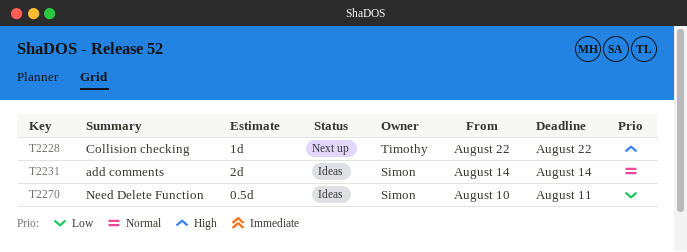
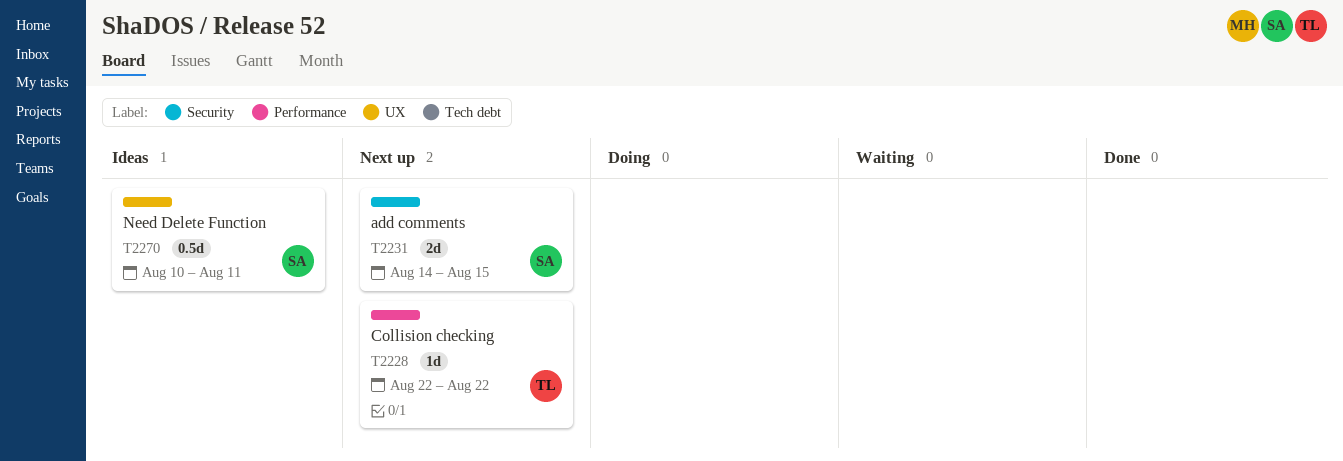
T2231, status: Ideas -> Next up
T2231, due: Aug 14 -> Aug 15

